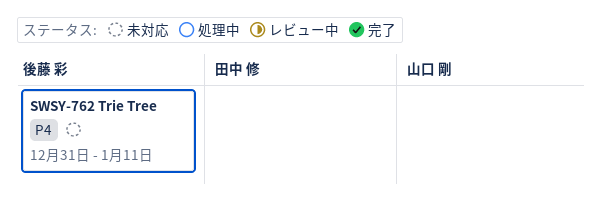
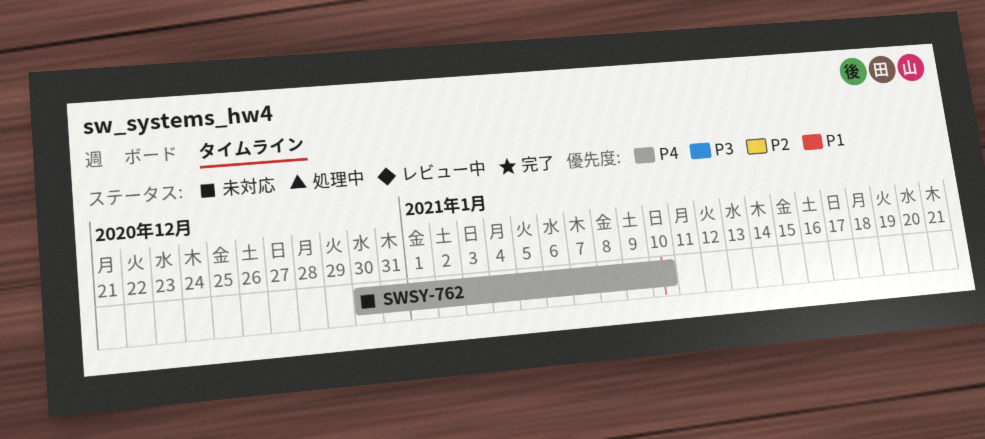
SWSY-762, start: Dec 31 -> Dec 30
SWSY-762, due: Jan 11 -> Jan 10

